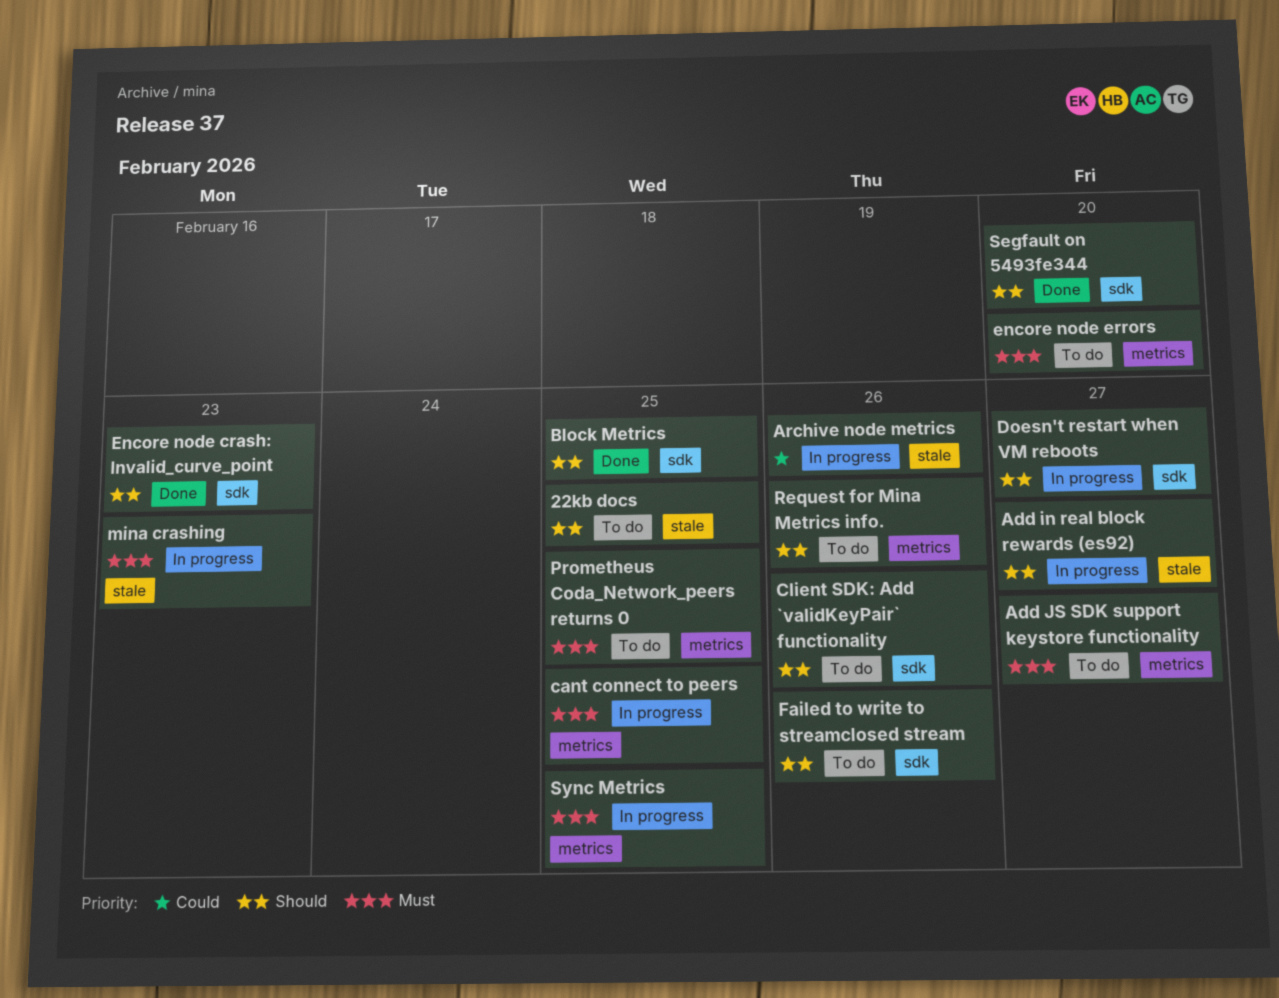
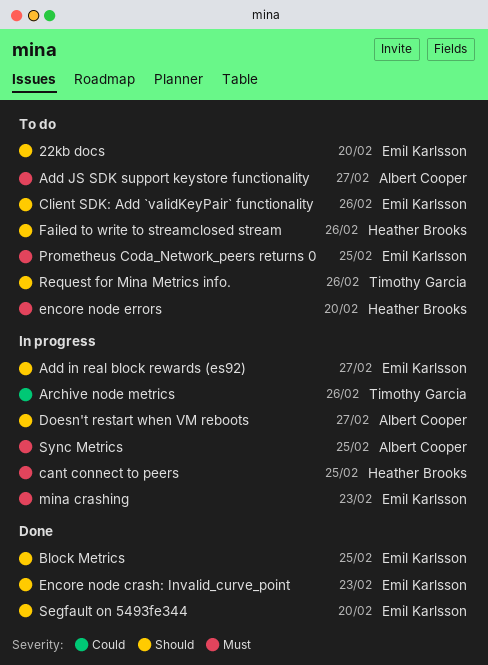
22kb docs, due: Feb 25 -> Feb 20

